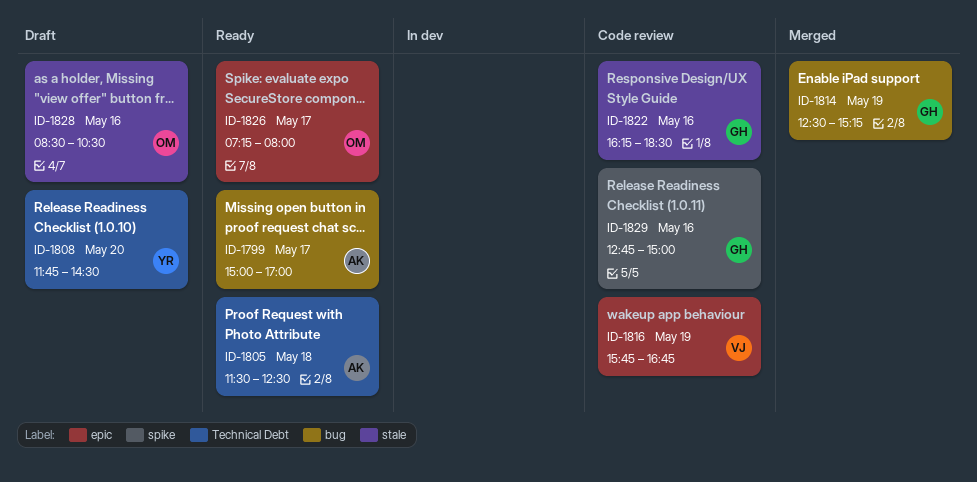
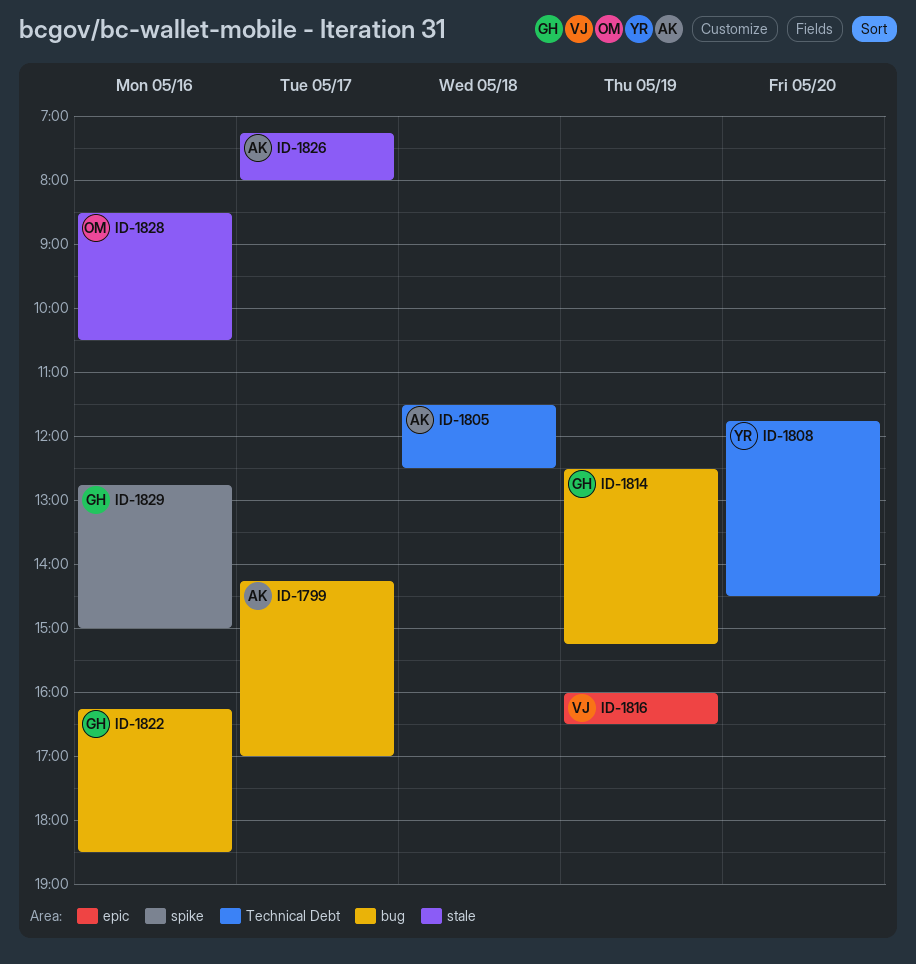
ID-1799, begins: 15:00 -> 14:15
ID-1816, begins: 15:45 -> 16:00
ID-1816, ends: 16:45 -> 16:30
ID-1822, label: stale -> bug
ID-1826, owner: OM -> AK
ID-1826, label: epic -> stale

